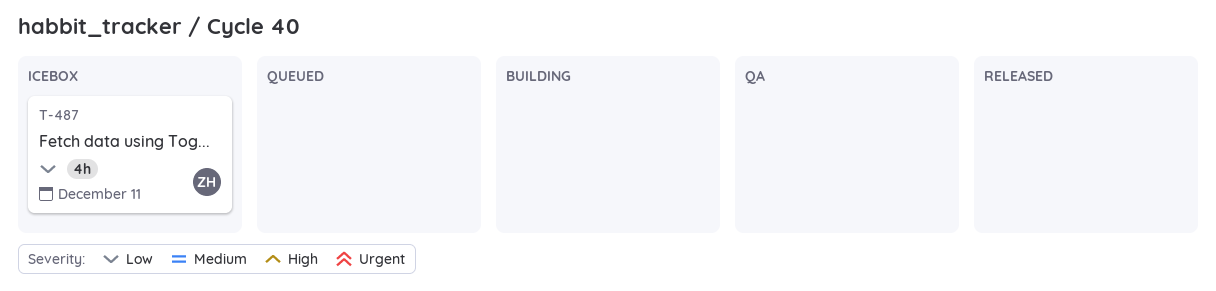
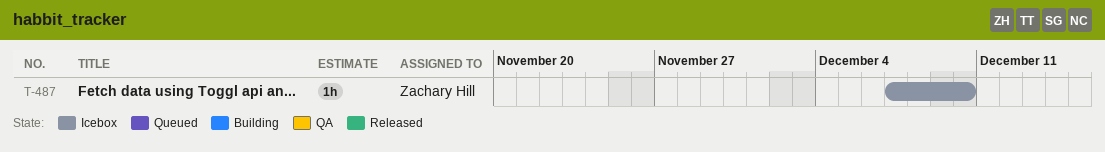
T-487, estimate: 4h -> 1h
T-487, due: Dec 11 -> Dec 10

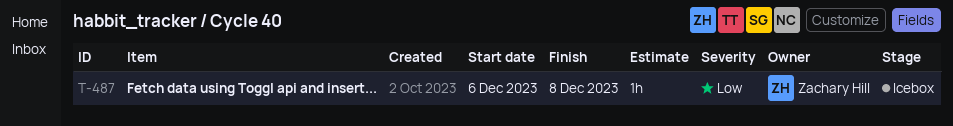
T-487, start: Dec 7 -> Dec 6
T-487, due: Dec 10 -> Dec 8

